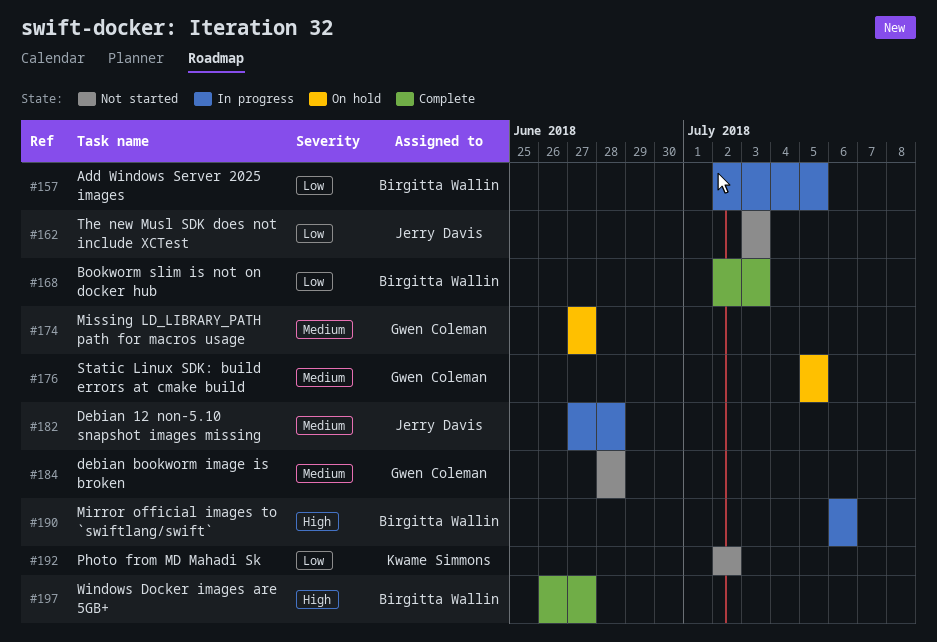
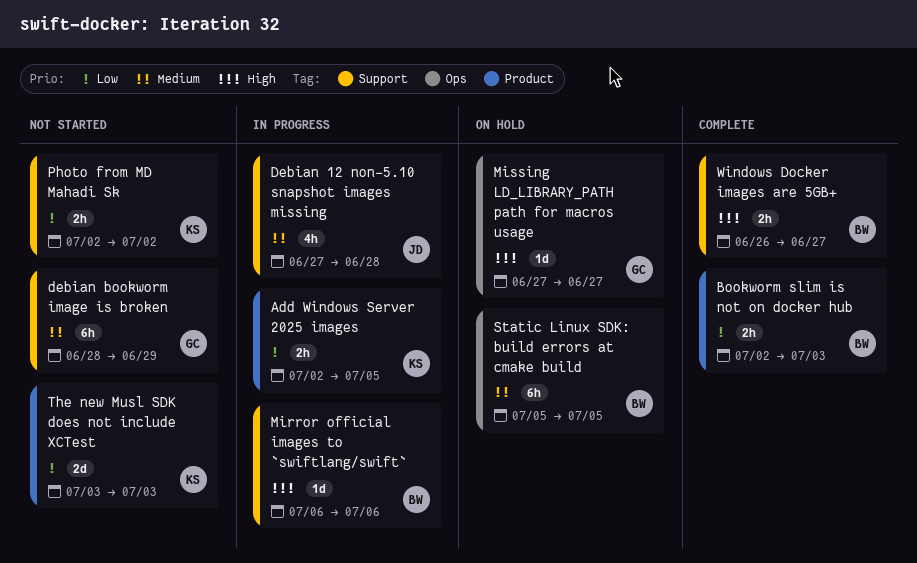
Add Windows Server 2025 images, owner: Birgitta Wallin -> Kwame Simmons
debian bookworm image is broken, due: Jun 28 -> Jun 29
Missing LD_LIBRARY_PATH path for macros usage, priority: Medium -> High
Static Linux SDK: build errors at cmake build, owner: Gwen Coleman -> Birgitta Wallin
The new Musl SDK does not include XCTest, owner: Jerry Davis -> Kwame Simmons

